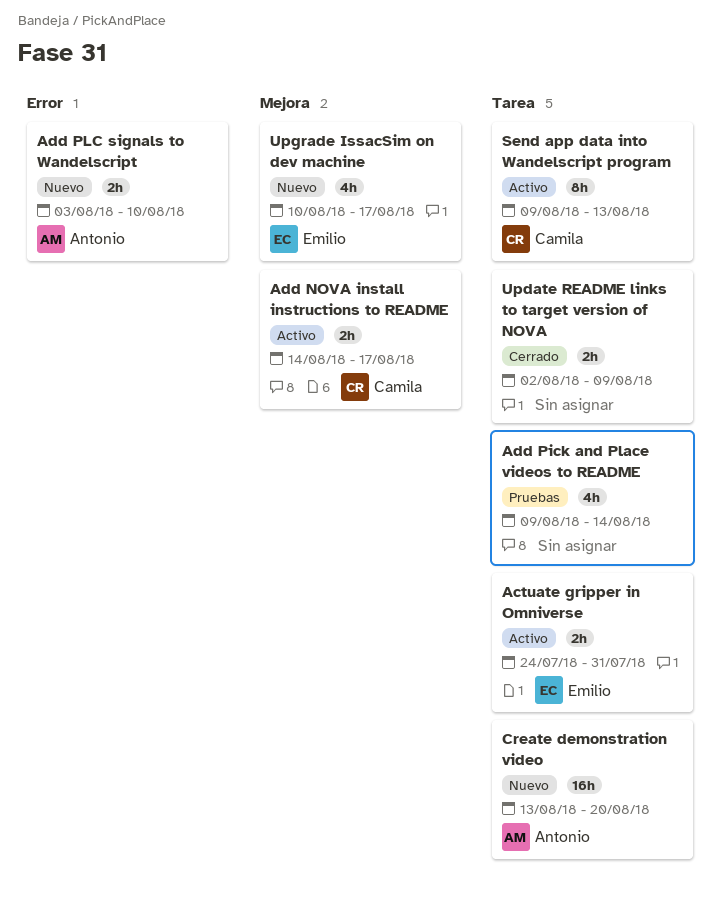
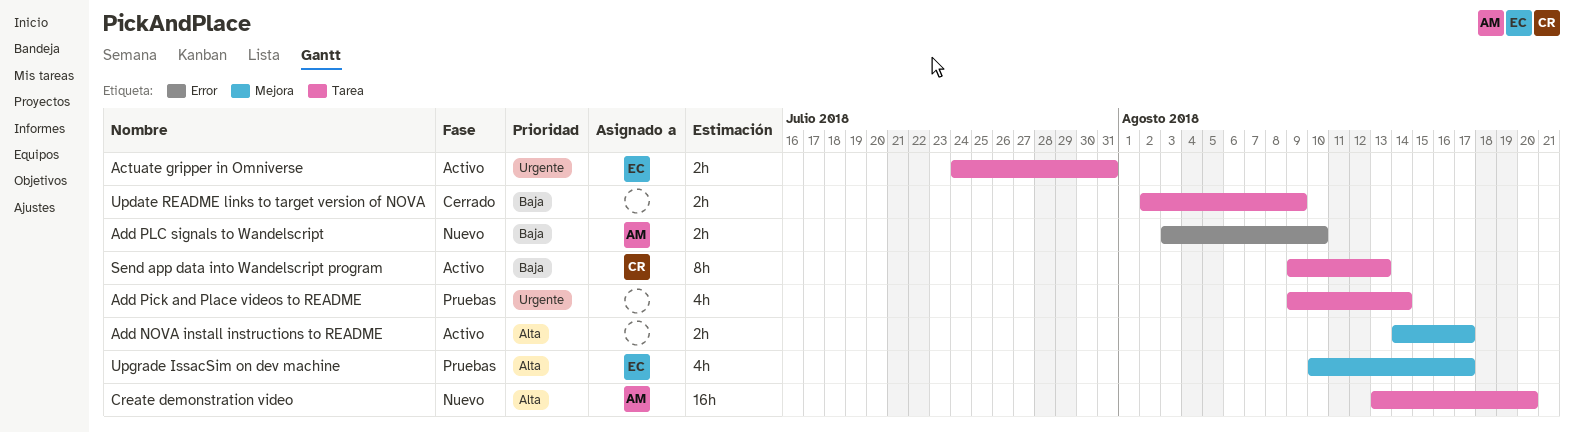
Add NOVA install instructions to README, owner: Camila -> none
Upgrade IssacSim on dev machine, status: Nuevo -> Pruebas

